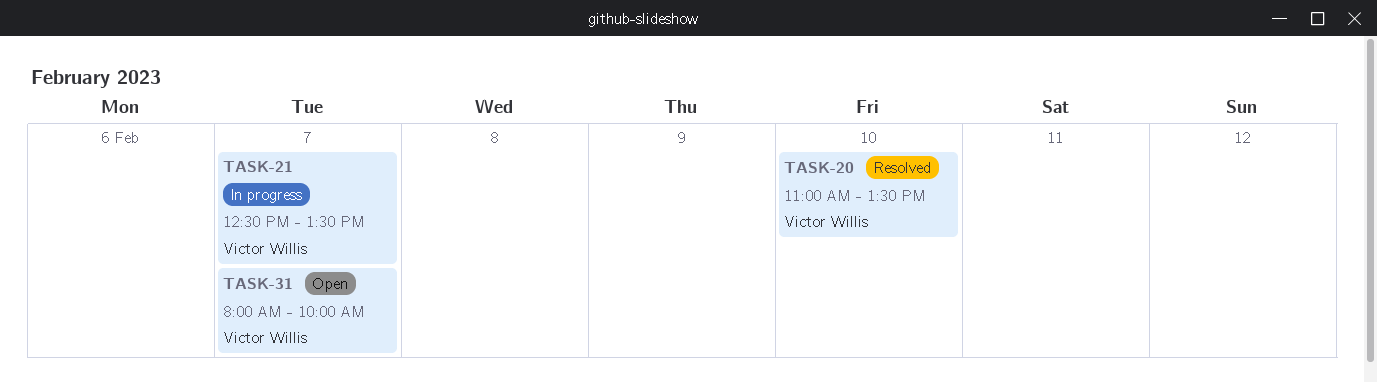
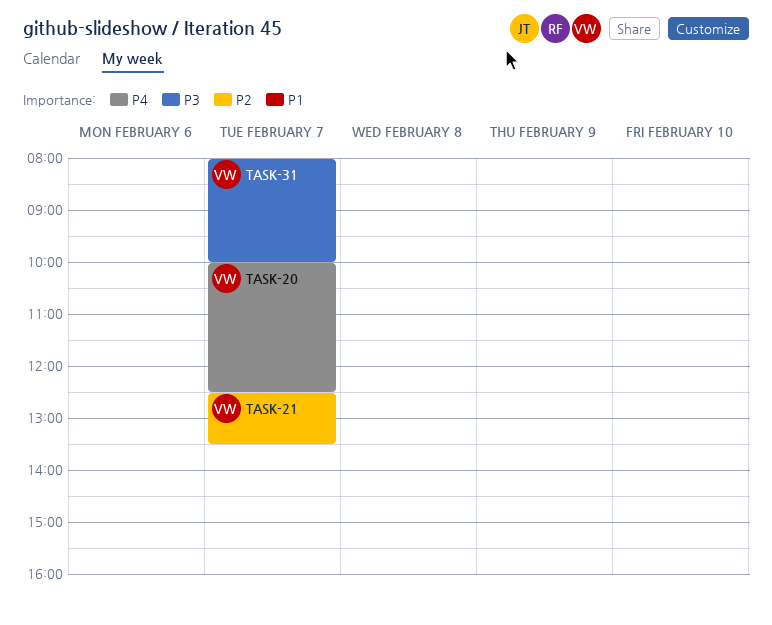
TASK-20, day: Feb 10 -> Feb 7
TASK-20, begins: 11:00 -> 10:00
TASK-20, ends: 13:30 -> 12:30

